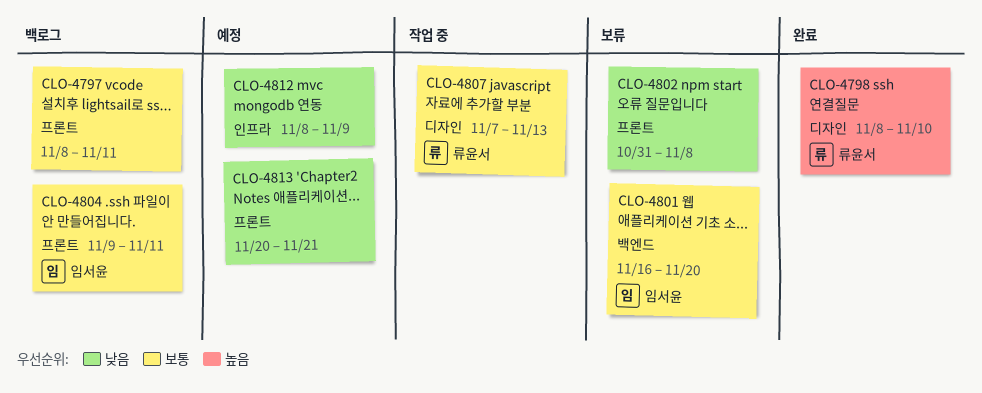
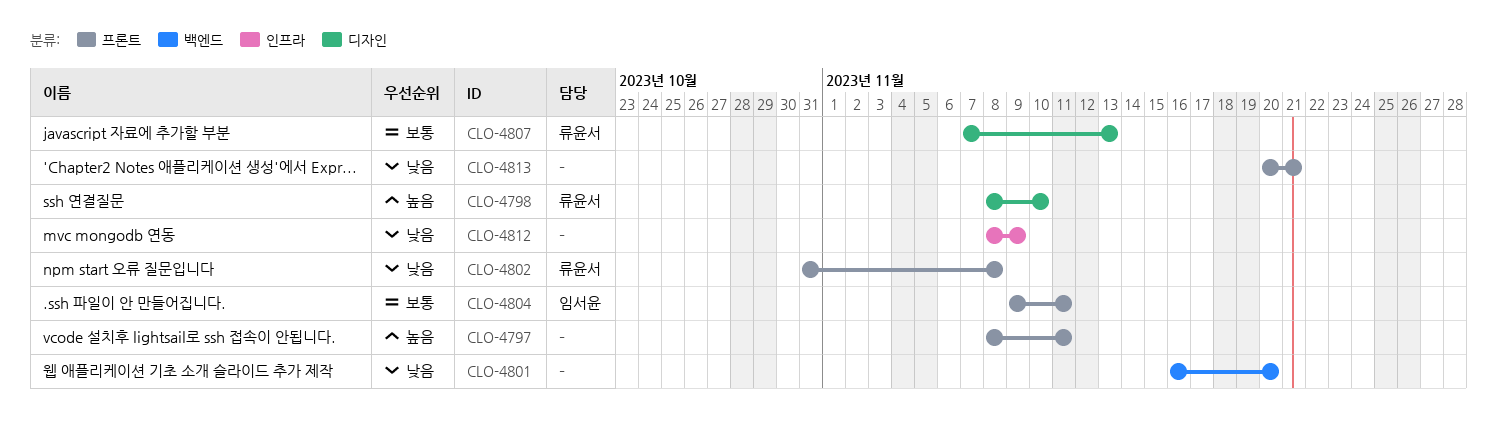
CLO-4797, priority: 보통 -> 높음
CLO-4801, owner: 임서윤 -> none
CLO-4801, priority: 보통 -> 낮음
CLO-4802, owner: none -> 류윤서

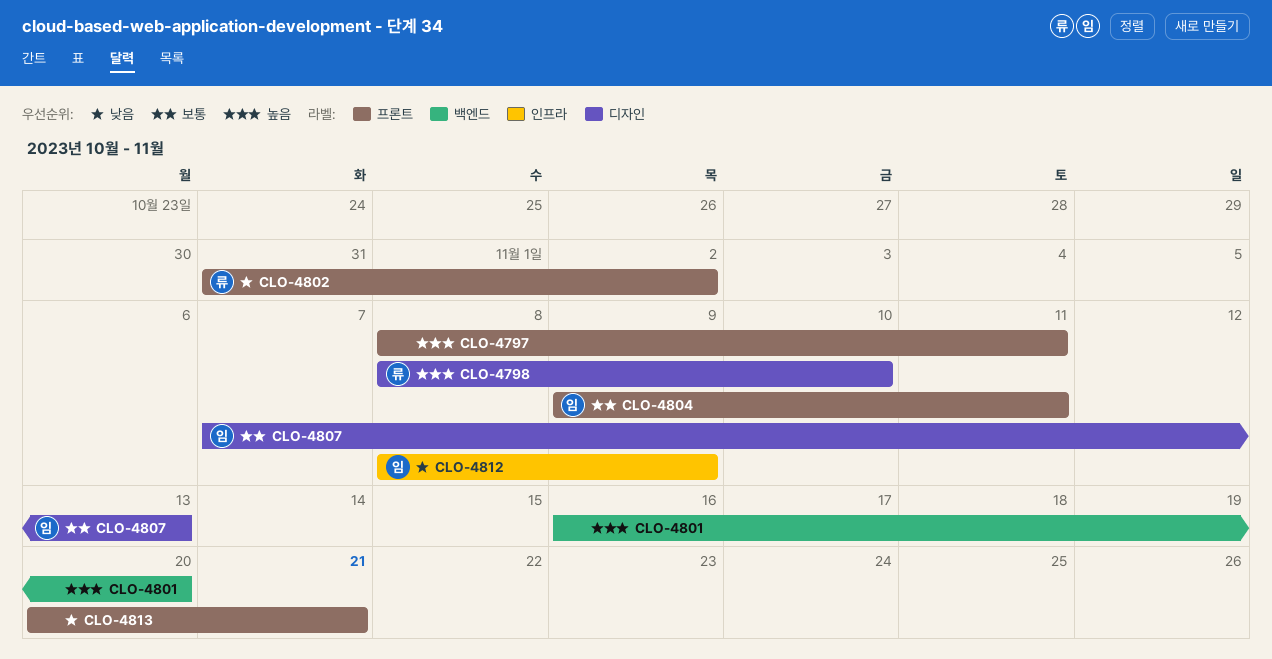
CLO-4801, priority: 낮음 -> 높음
CLO-4802, due: Nov 8 -> Nov 2
CLO-4807, owner: 류윤서 -> 임서윤
CLO-4812, owner: none -> 임서윤

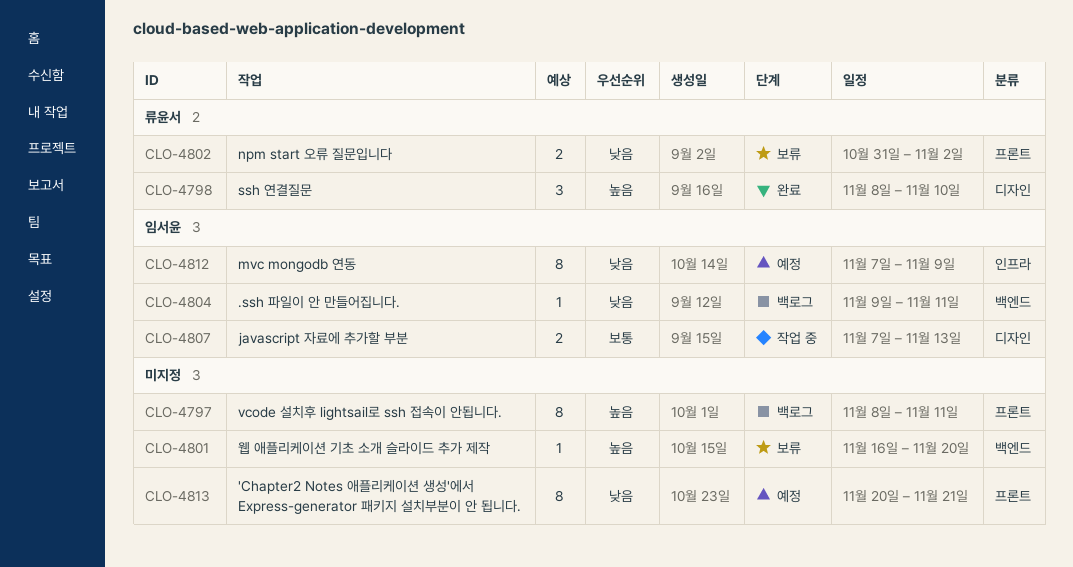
CLO-4804, priority: 보통 -> 낮음
CLO-4804, label: 프론트 -> 백엔드
CLO-4812, start: Nov 8 -> Nov 7

